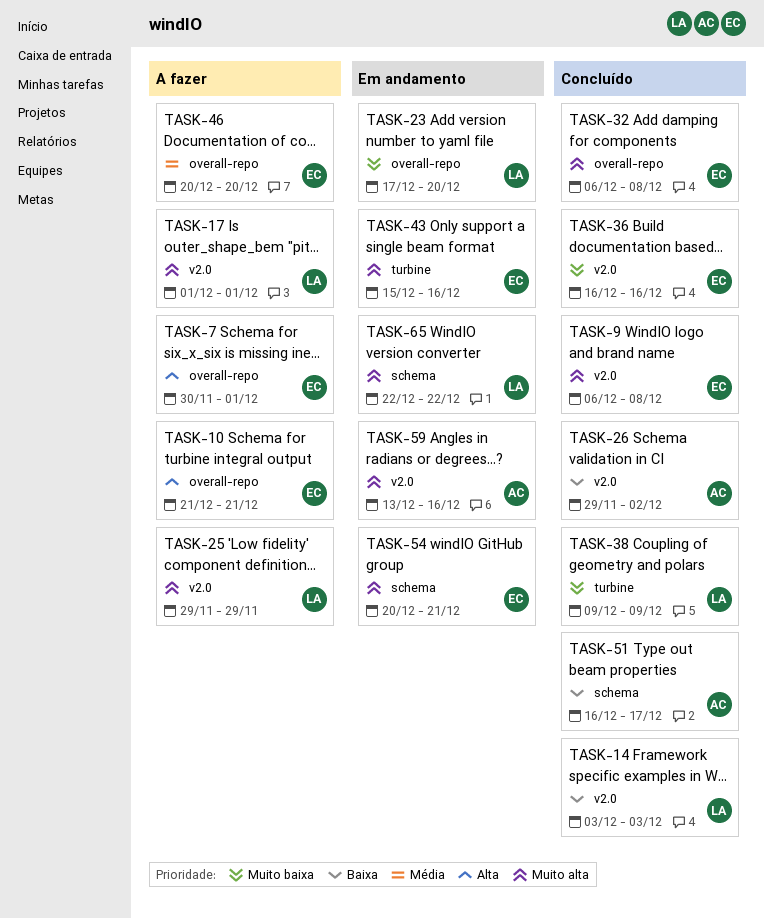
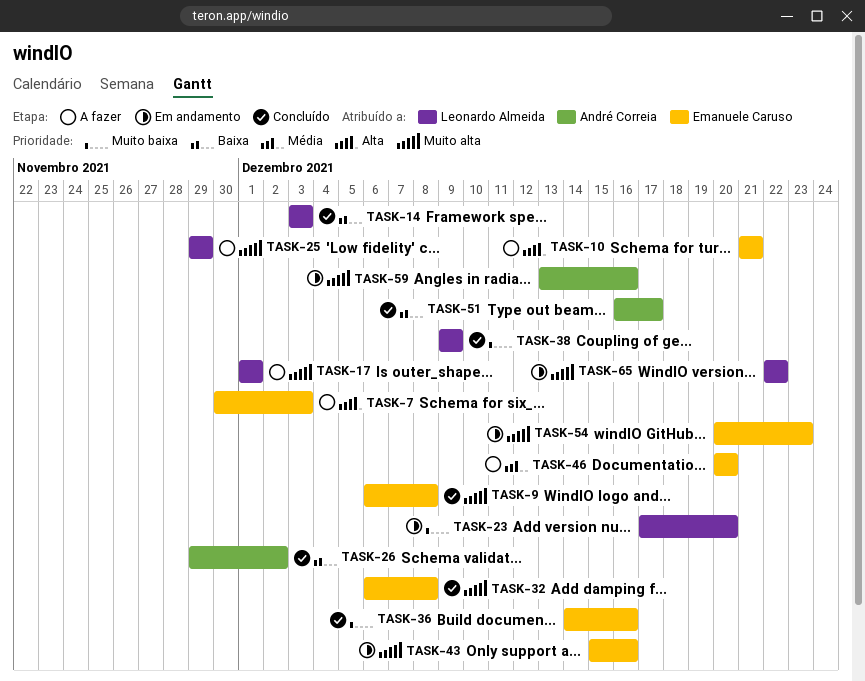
TASK-7, due: Dec 1 -> Dec 3
TASK-36, start: Dec 16 -> Dec 14
TASK-54, due: Dec 21 -> Dec 23

